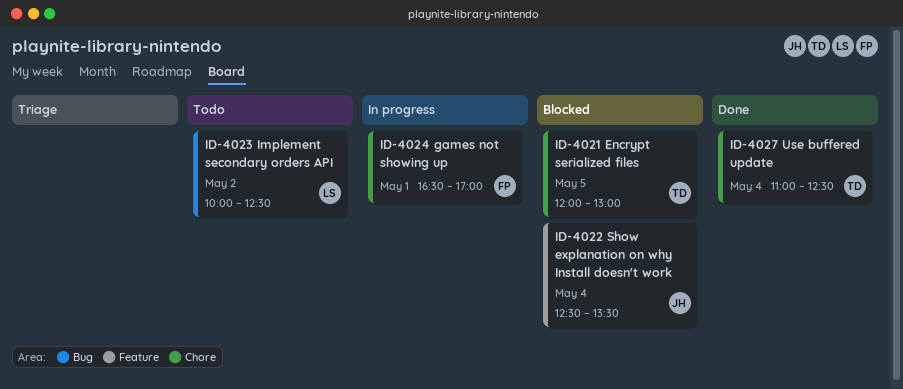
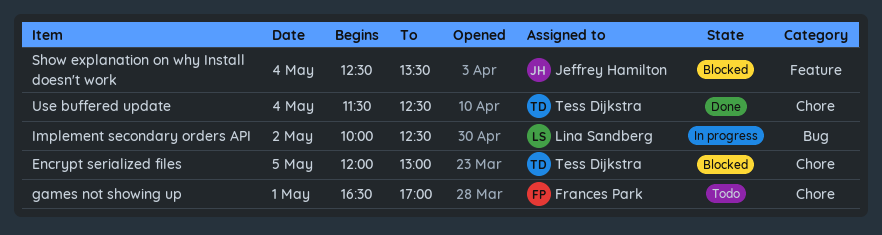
games not showing up, status: In progress -> Todo
Implement secondary orders API, status: Todo -> In progress
Use buffered update, begins: 11:00 -> 11:30

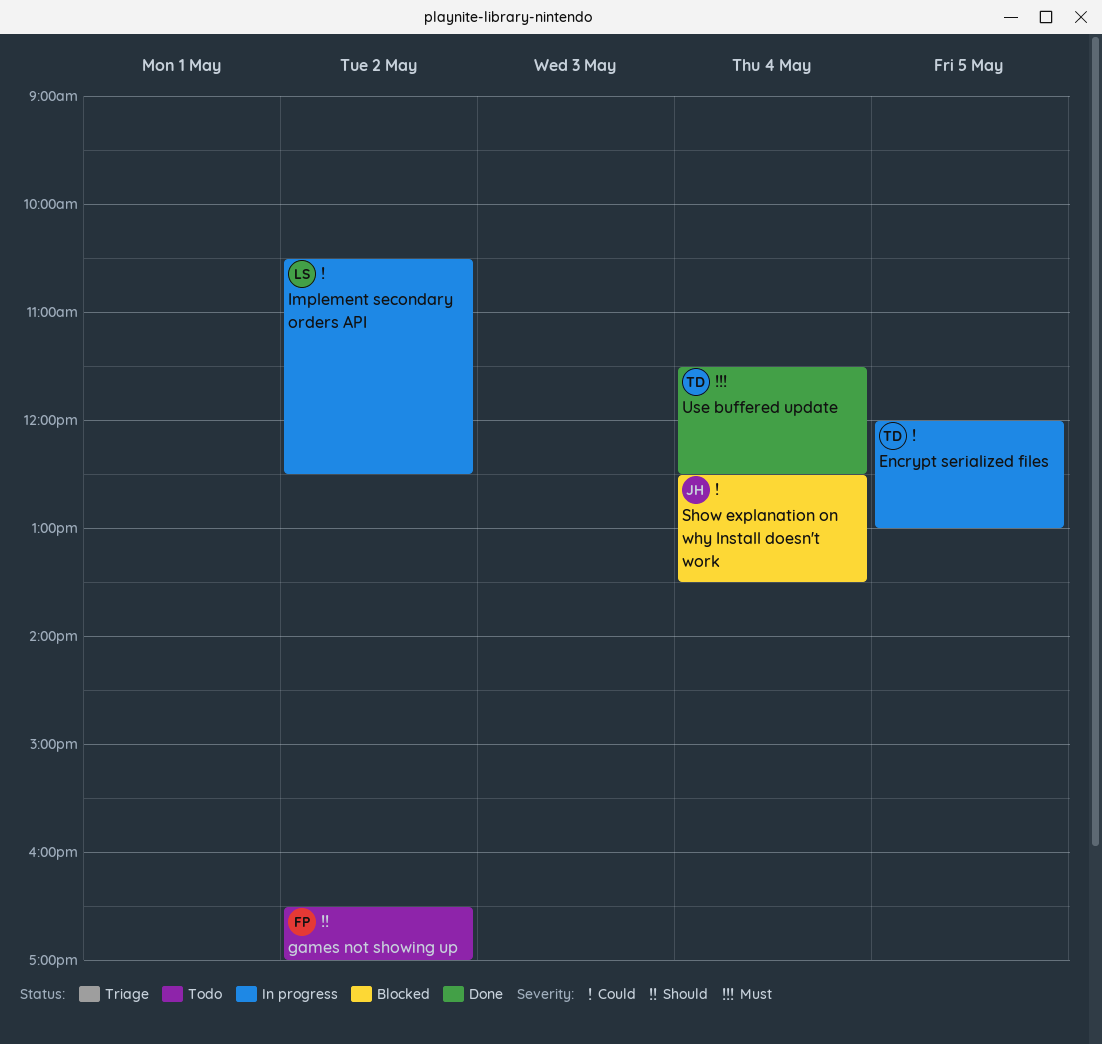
Encrypt serialized files, status: Blocked -> In progress
games not showing up, day: May 1 -> May 2
Implement secondary orders API, begins: 10:00 -> 10:30

